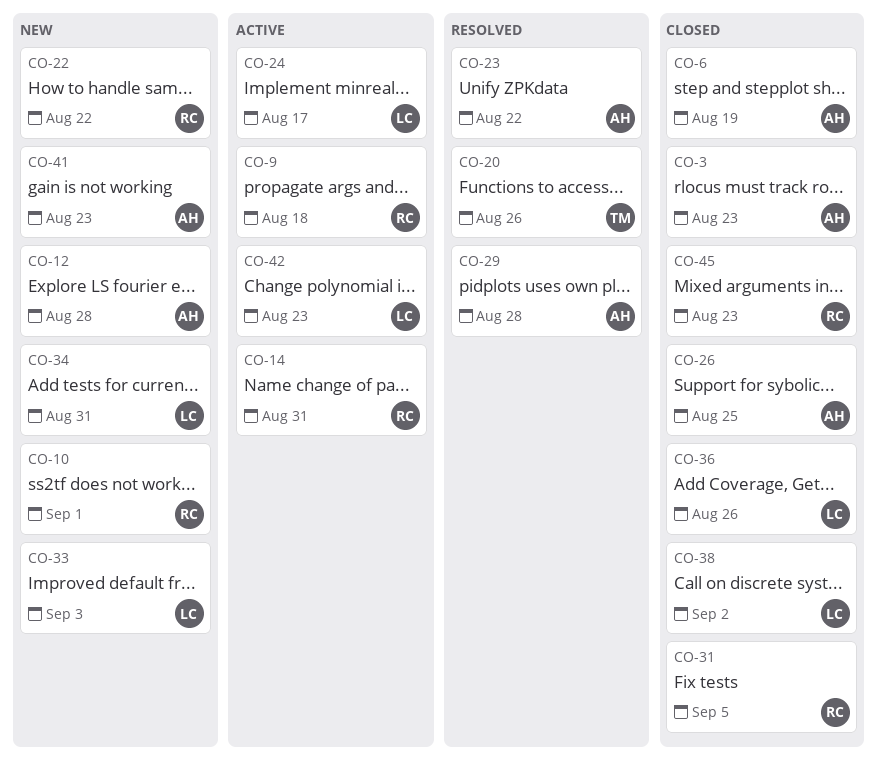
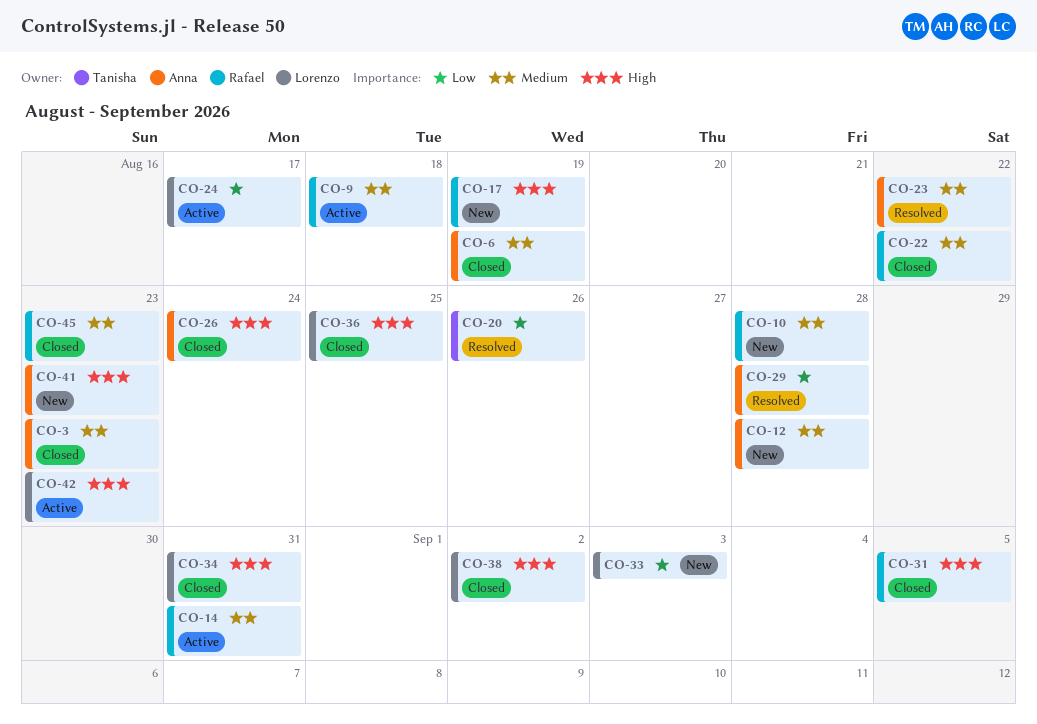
CO-10, due: Sep 1 -> Aug 28
CO-17: none -> present
CO-22, status: New -> Closed
CO-26, due: Aug 25 -> Aug 24
CO-34, status: New -> Closed
CO-36, due: Aug 26 -> Aug 25

